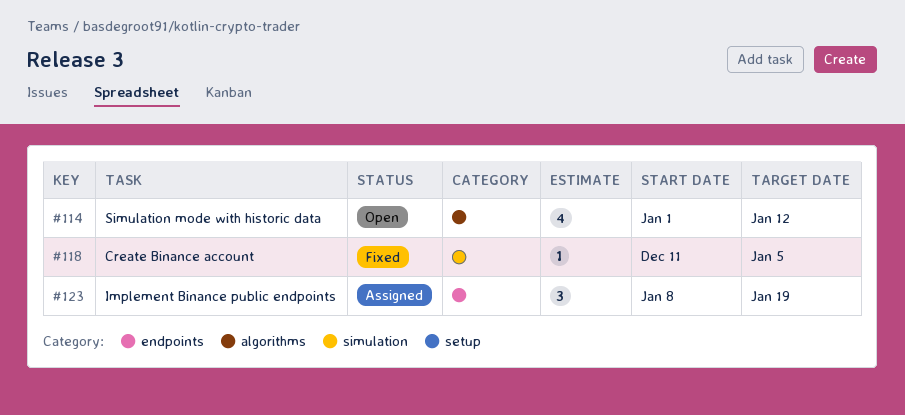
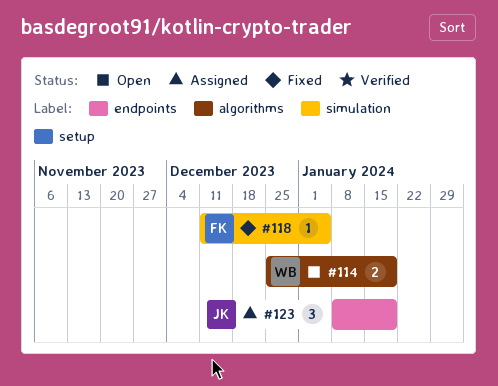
#114, estimate: 4 -> 2
#114, start: Jan 1 -> Dec 25
#114, due: Jan 12 -> Jan 19

